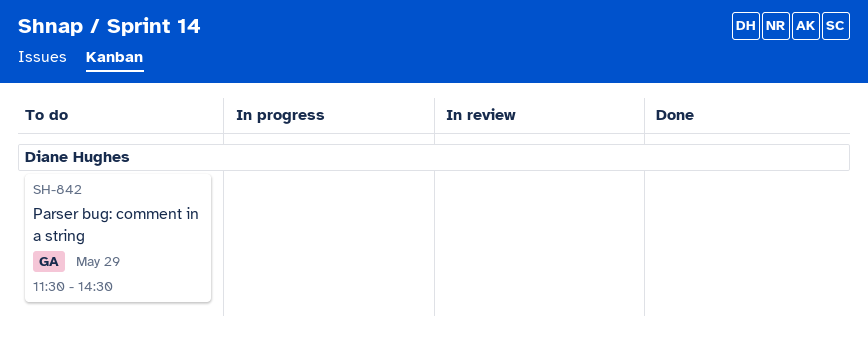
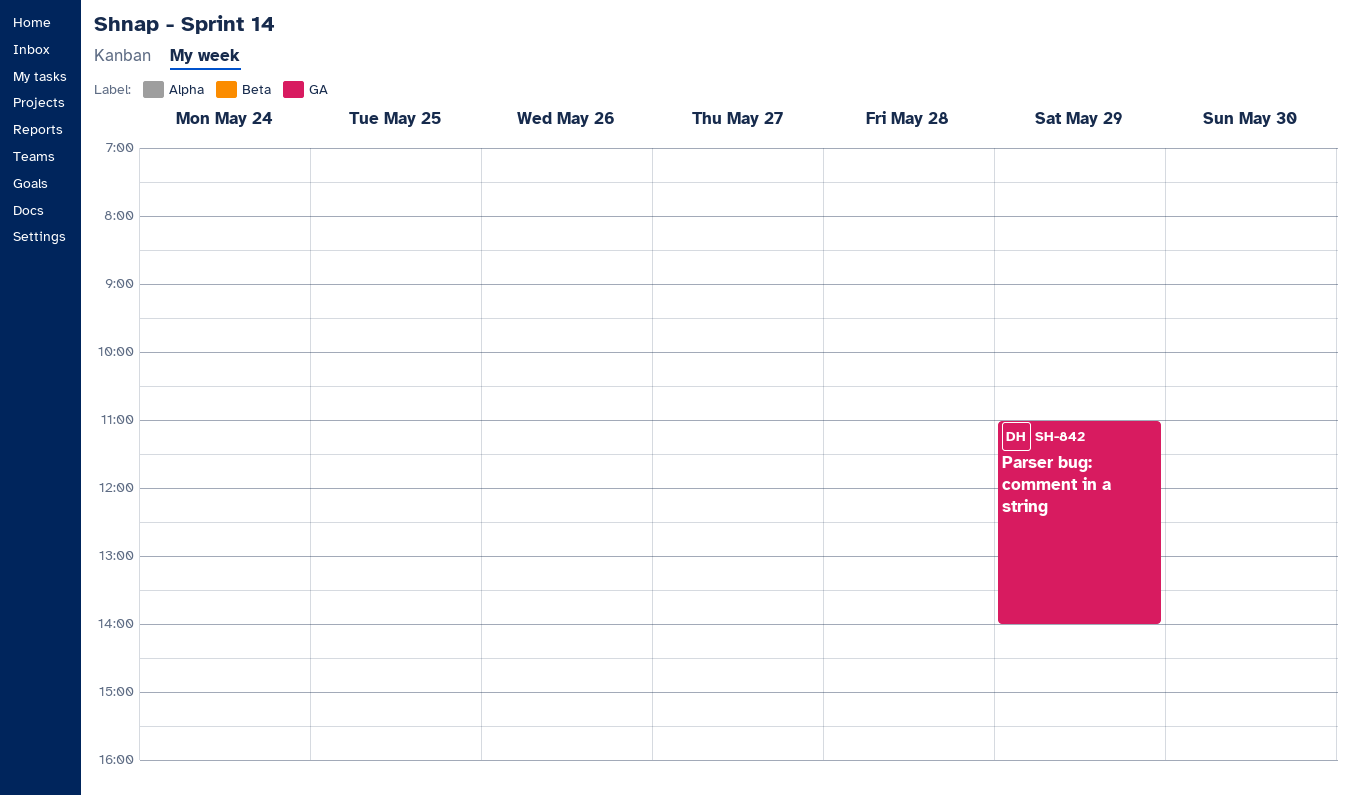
SH-842, begins: 11:30 -> 11:00
SH-842, ends: 14:30 -> 14:00

